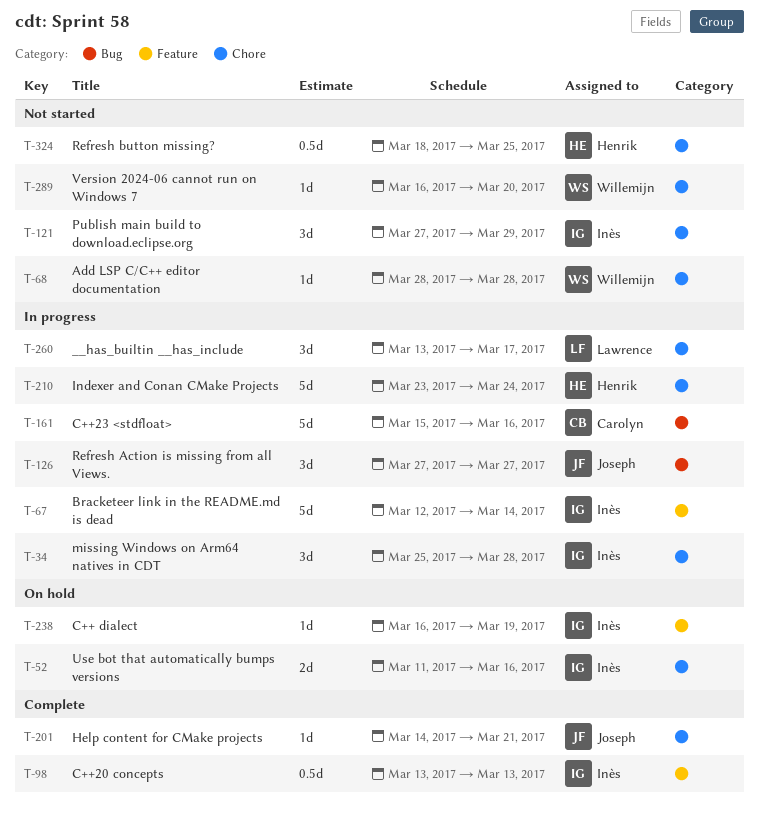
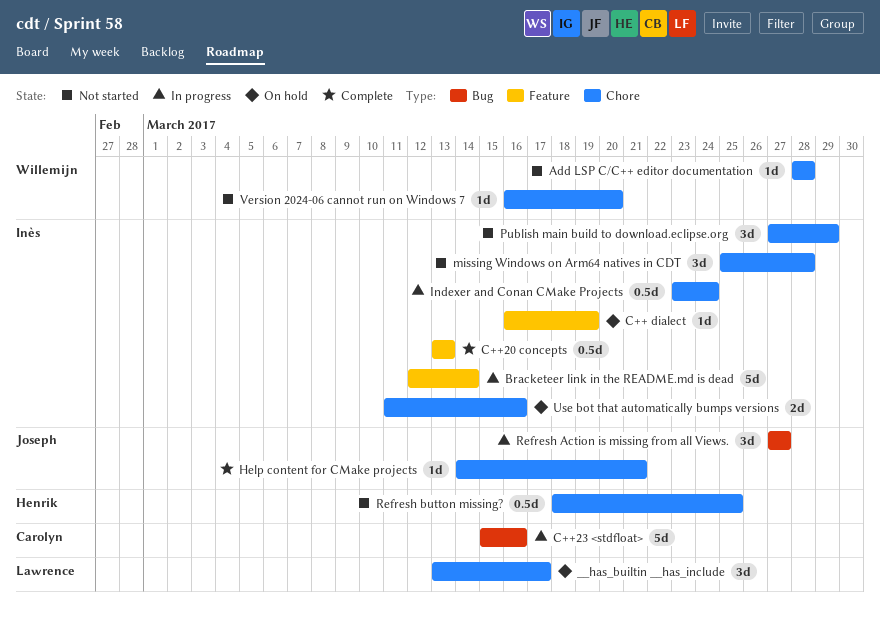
__has_builtin __has_include, status: In progress -> On hold
Indexer and Conan CMake Projects, owner: Henrik -> Inès
Indexer and Conan CMake Projects, estimate: 5d -> 0.5d
missing Windows on Arm64 natives in CDT, status: In progress -> Not started

